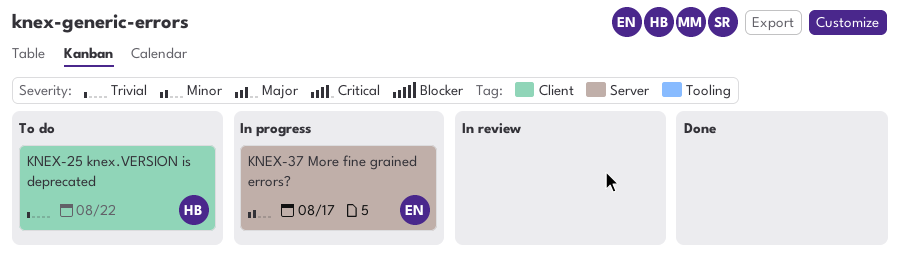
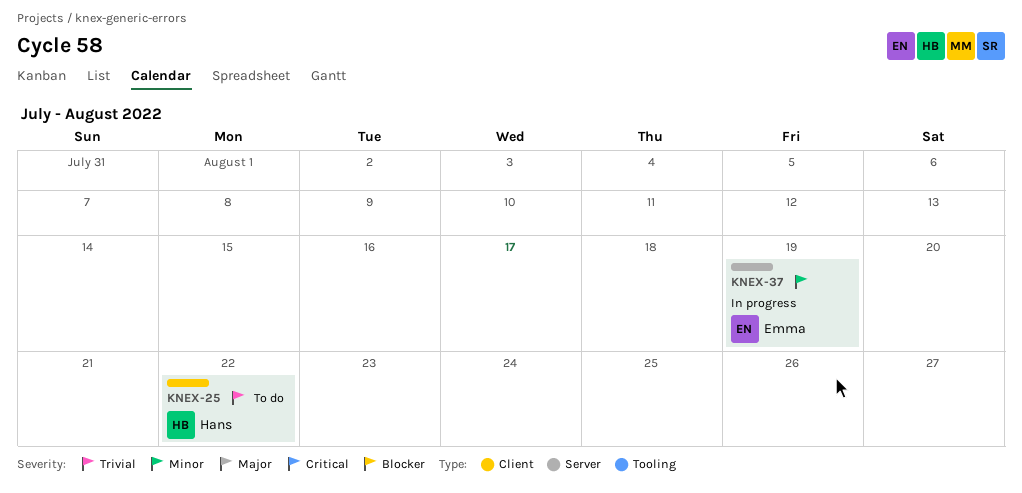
KNEX-37, due: Aug 17 -> Aug 19

